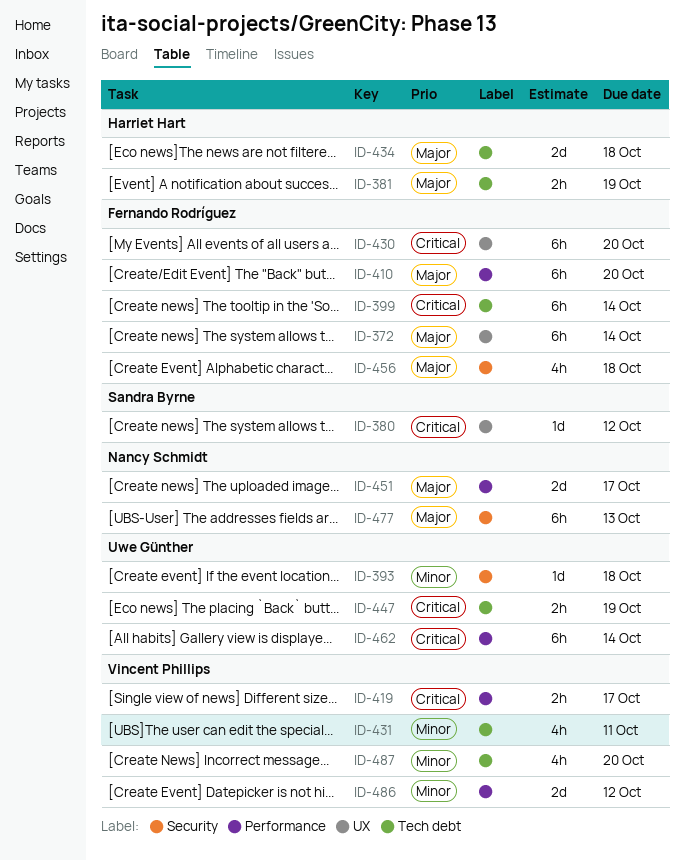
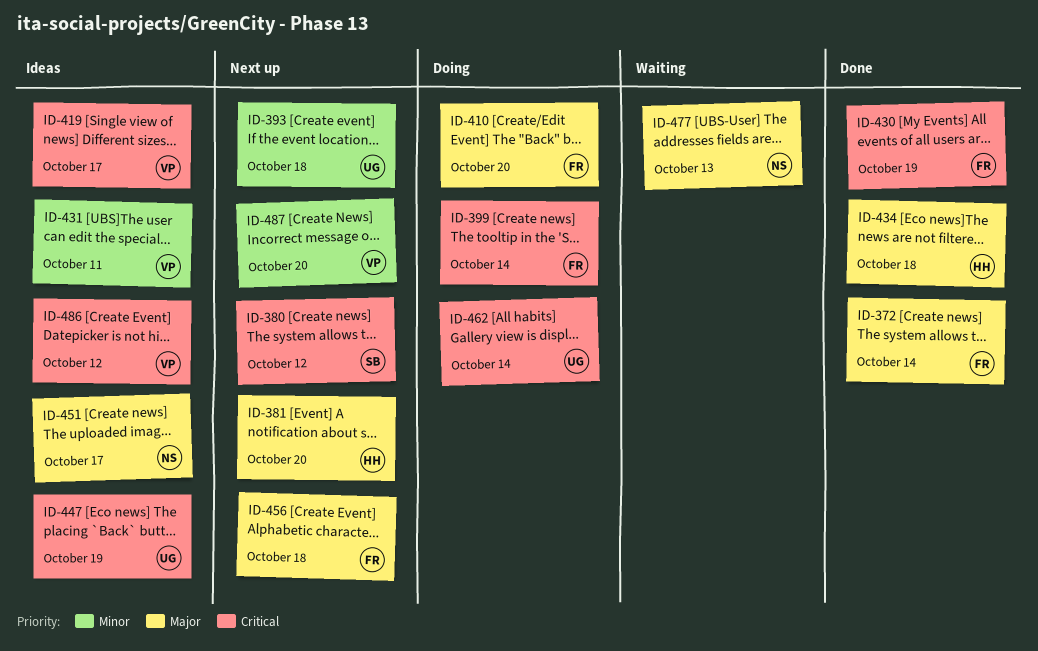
ID-381, due: Oct 19 -> Oct 20
ID-430, due: Oct 20 -> Oct 19
ID-486, priority: Minor -> Critical

